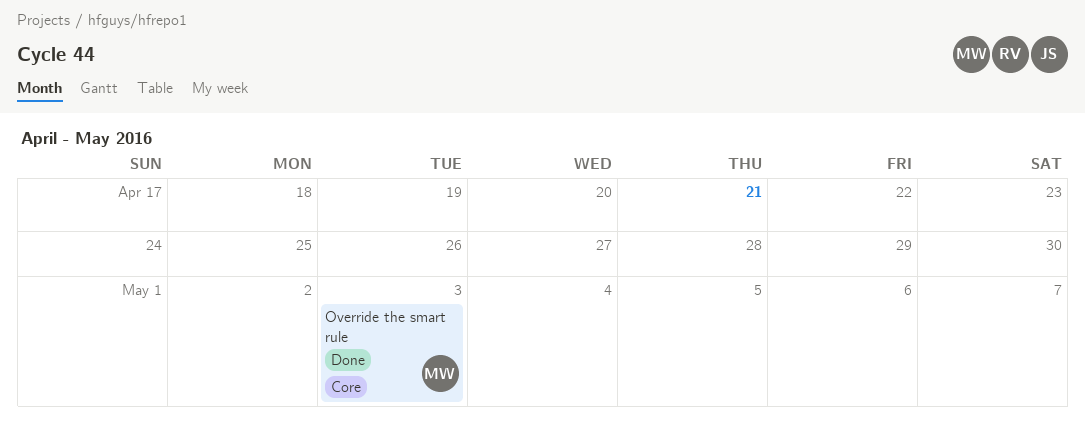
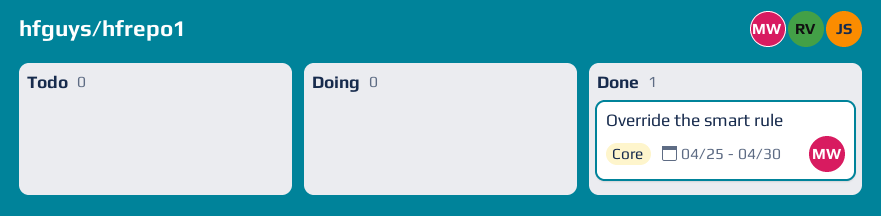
Override the smart rule, due: May 3 -> Apr 30

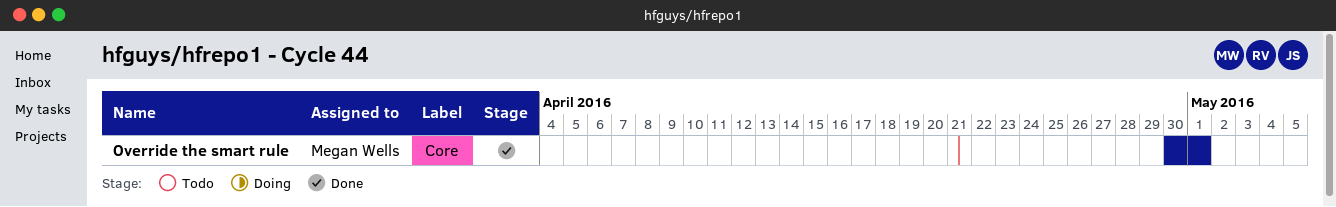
Override the smart rule, start: Apr 25 -> Apr 30
Override the smart rule, due: Apr 30 -> May 1

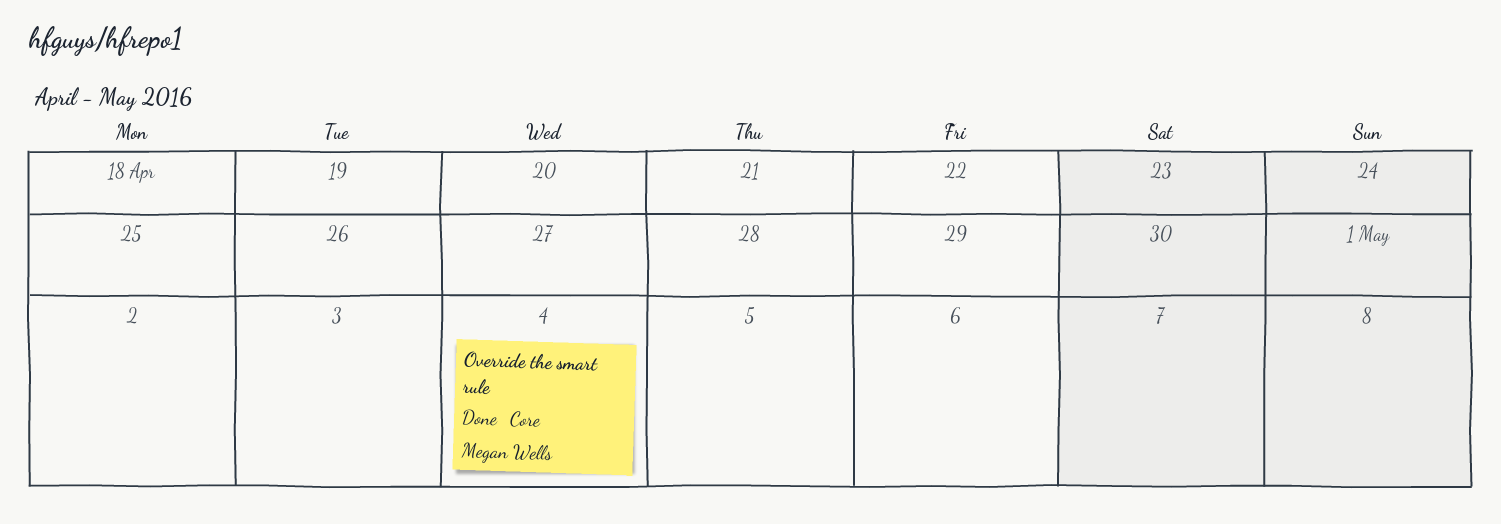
Override the smart rule, due: May 1 -> May 4

